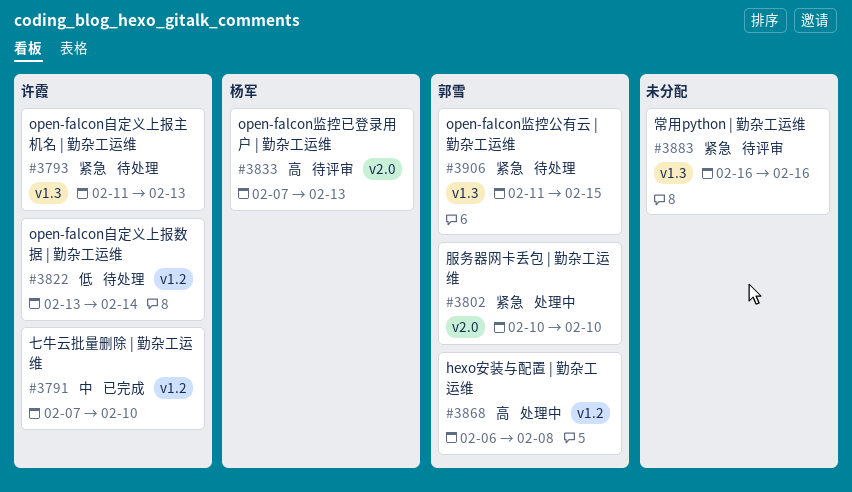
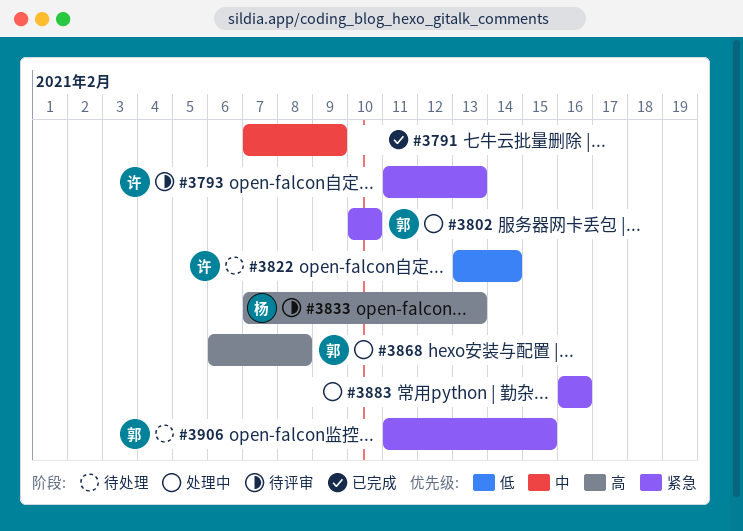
#3791, owner: 许霞 -> none
#3791, due: Feb 10 -> Feb 9
#3793, status: 待处理 -> 待评审
#3883, status: 待评审 -> 处理中

